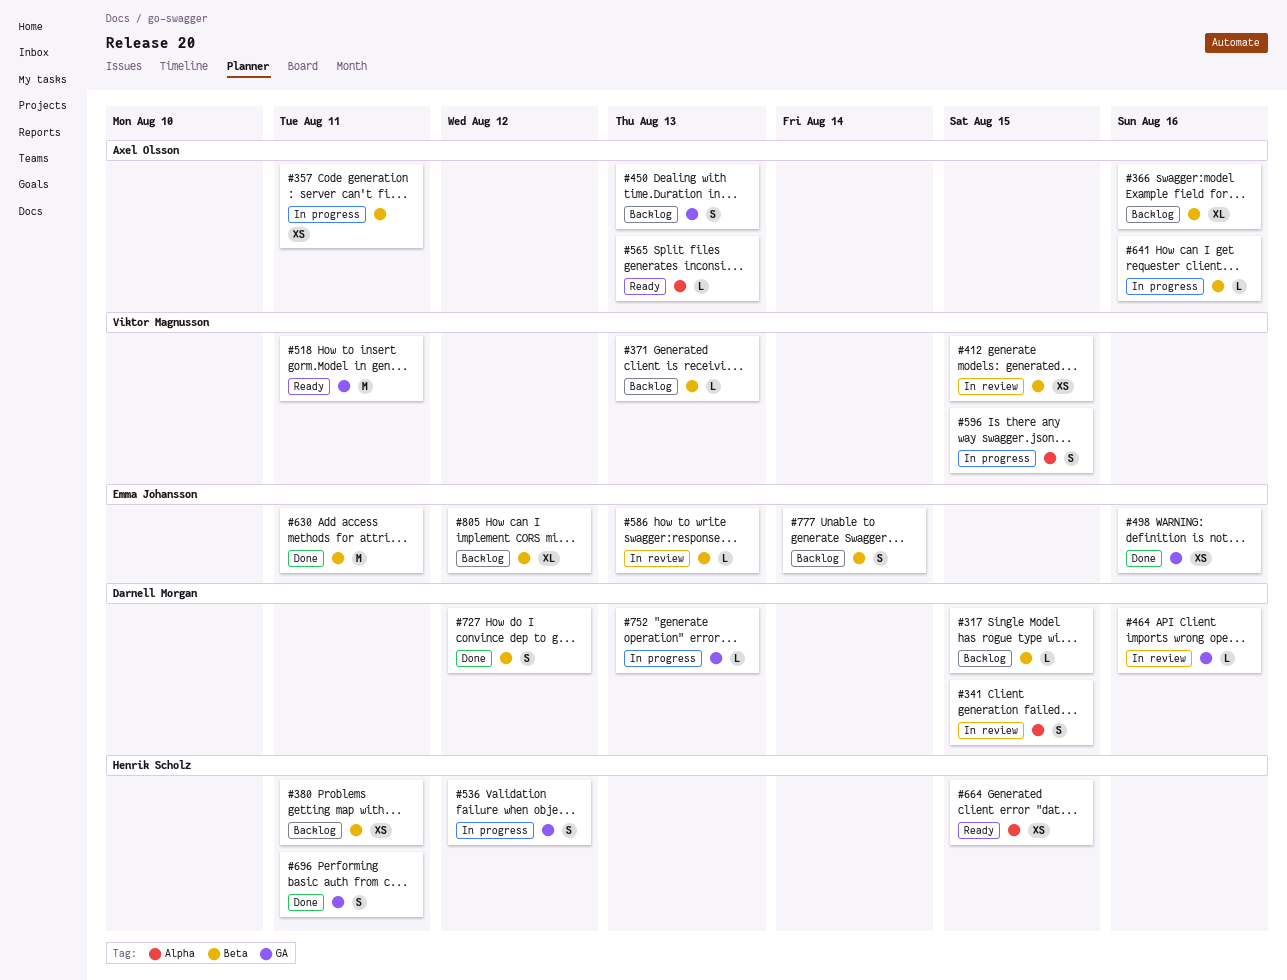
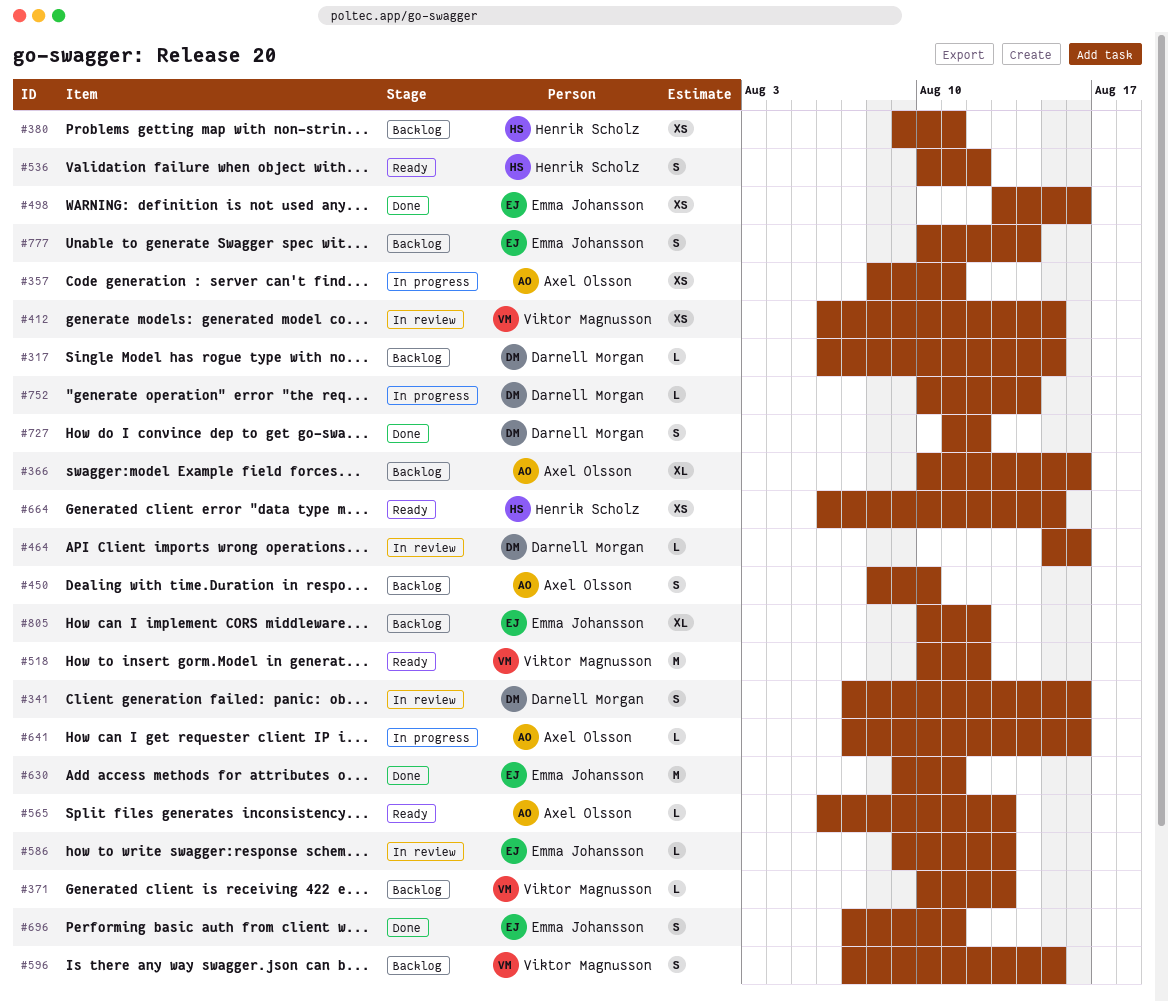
#341, due: Aug 15 -> Aug 16
#450, due: Aug 13 -> Aug 10
#518, due: Aug 11 -> Aug 12
#536, status: In progress -> Ready
#596, status: In progress -> Backlog
#696, owner: Henrik Scholz -> Emma Johansson
#752, due: Aug 13 -> Aug 14

